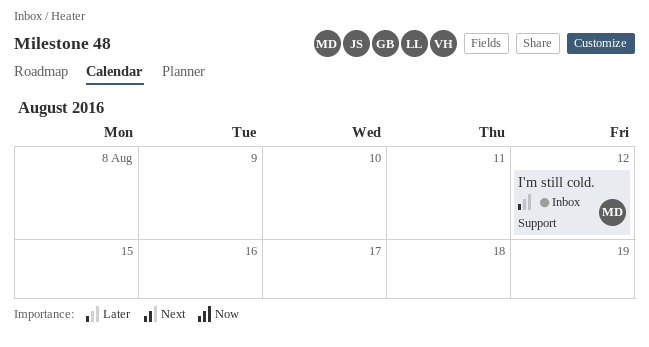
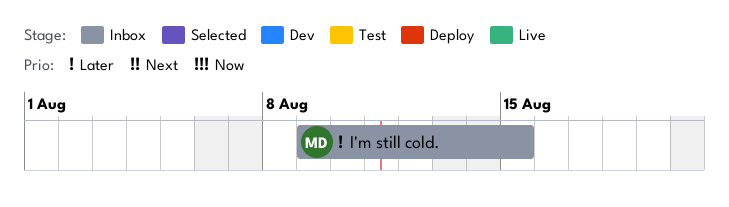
I'm still cold., due: Aug 12 -> Aug 15

